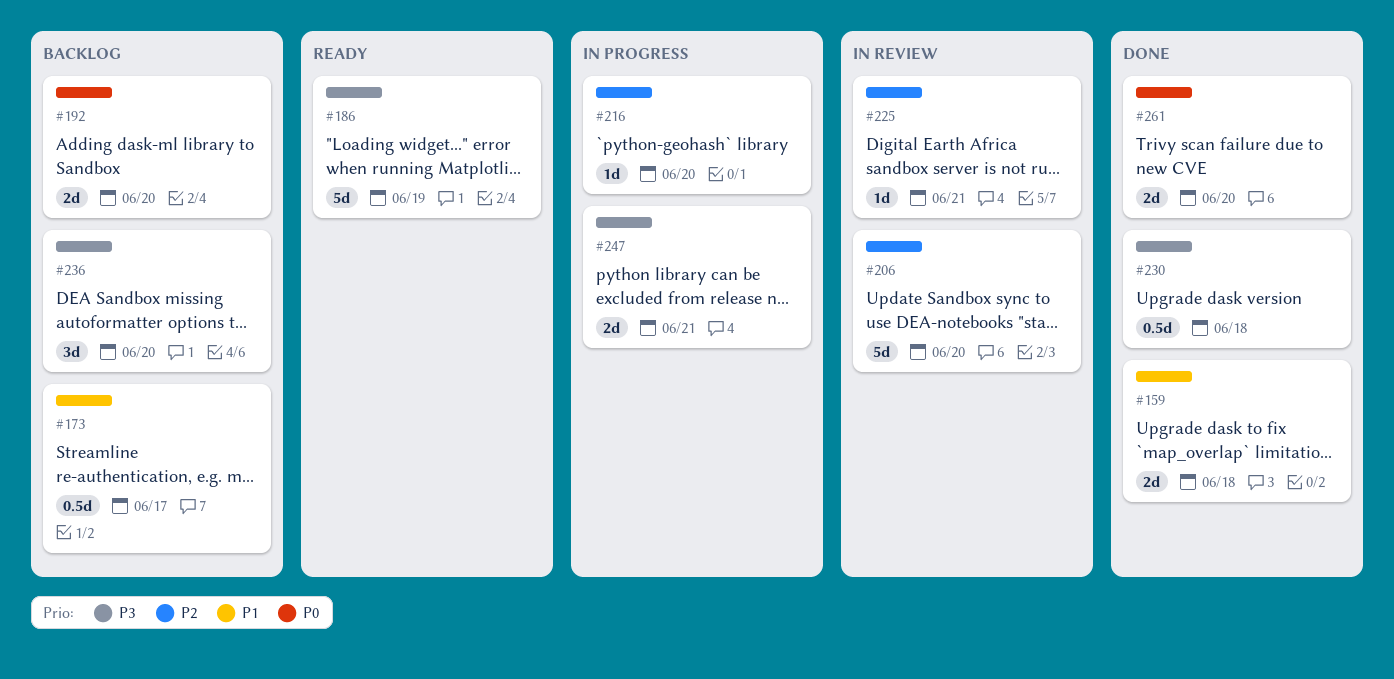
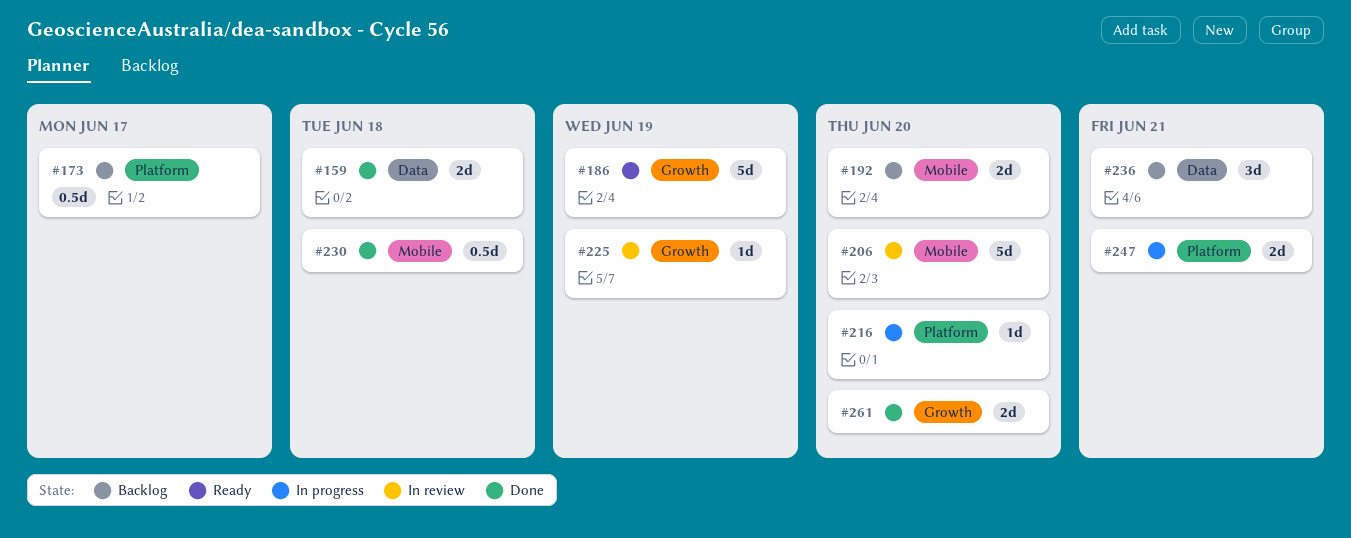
#225, due: Jun 21 -> Jun 19
#236, due: Jun 20 -> Jun 21

